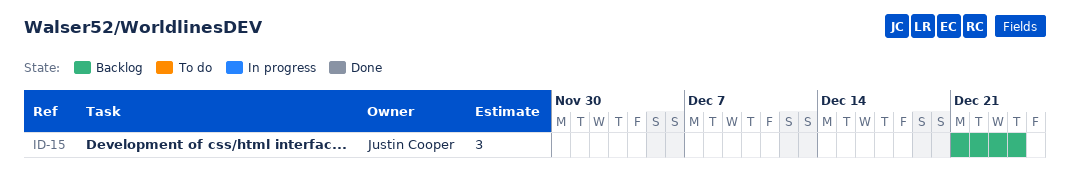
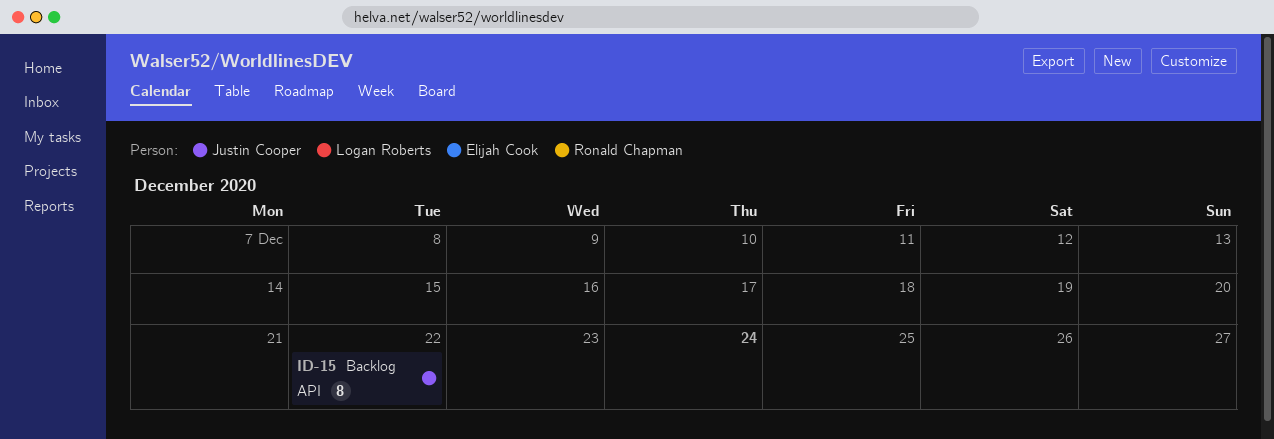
ID-15, estimate: 3 -> 8
ID-15, due: Dec 24 -> Dec 22

